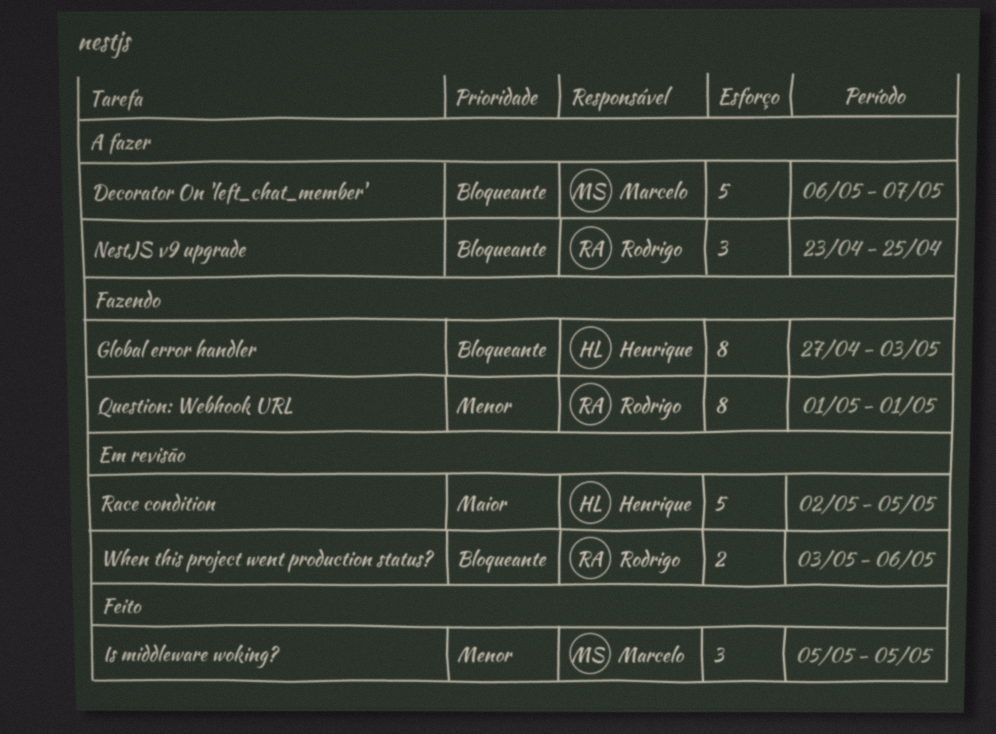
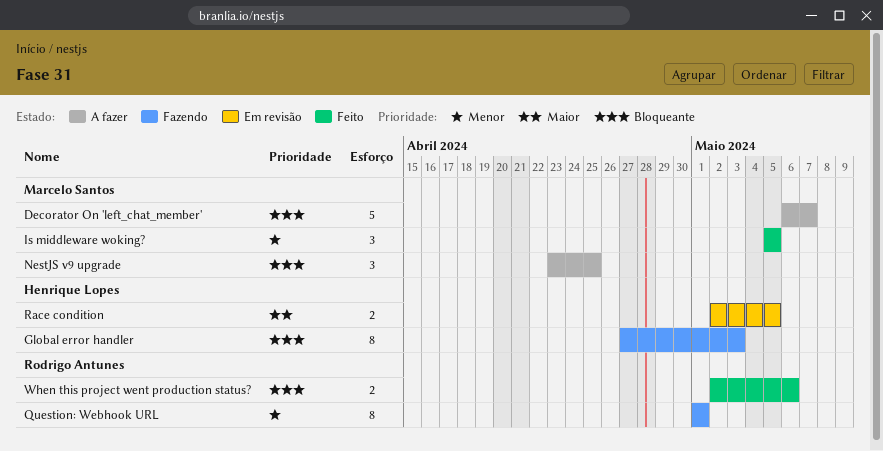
NestJS v9 upgrade, owner: Rodrigo Antunes -> Marcelo Santos
Race condition, estimate: 5 -> 2
When this project went production status?, status: Em revisão -> Feito
When this project went production status?, start: May 3 -> May 2

